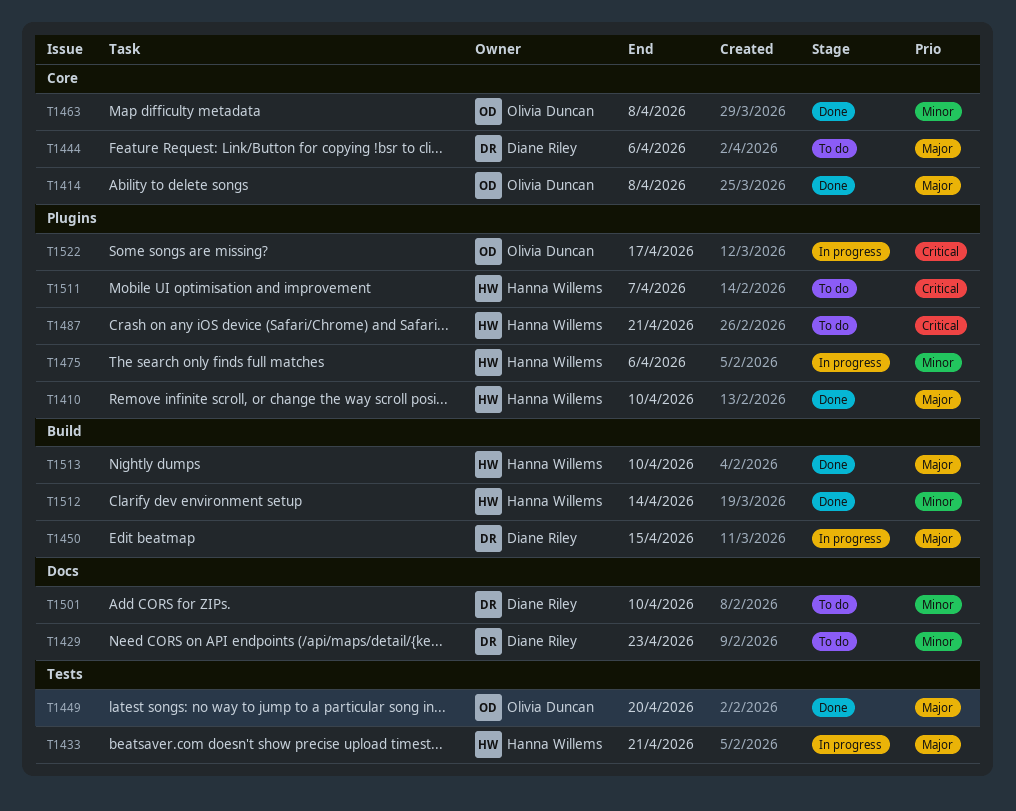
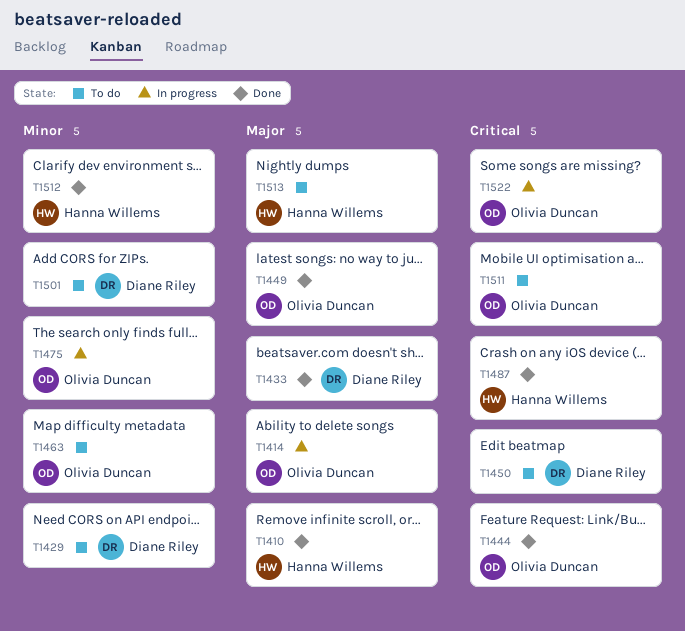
T1414, status: Done -> In progress
T1433, status: In progress -> Done
T1433, owner: Hanna Willems -> Diane Riley
T1444, status: To do -> Done
T1444, owner: Diane Riley -> Olivia Duncan
T1444, priority: Major -> Critical
T1450, status: In progress -> To do
T1450, priority: Major -> Critical
T1463, status: Done -> To do
T1475, owner: Hanna Willems -> Olivia Duncan
T1487, status: To do -> Done
T1511, owner: Hanna Willems -> Olivia Duncan
T1513, status: Done -> To do

